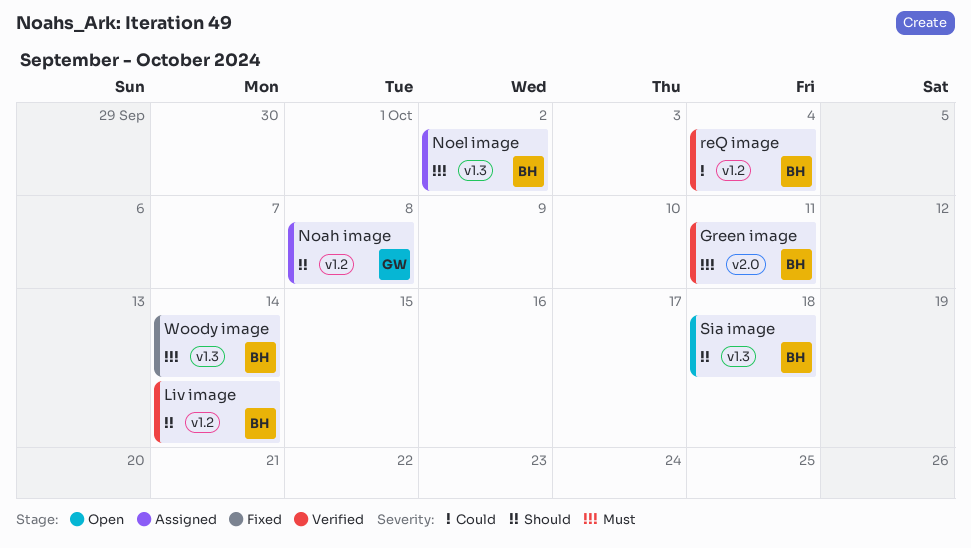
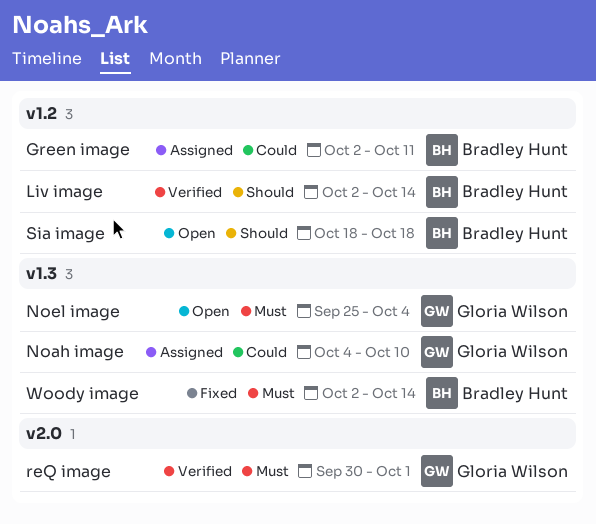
Green image, status: Verified -> Assigned
Green image, priority: Must -> Could
Green image, label: v2.0 -> v1.2
Noah image, priority: Should -> Could
Noah image, label: v1.2 -> v1.3
Noah image, due: Oct 8 -> Oct 10
Noel image, status: Assigned -> Open
Noel image, owner: Bradley Hunt -> Gloria Wilson
Noel image, due: Oct 2 -> Oct 4
reQ image, owner: Bradley Hunt -> Gloria Wilson
reQ image, priority: Could -> Must
reQ image, label: v1.2 -> v2.0
reQ image, due: Oct 4 -> Oct 1
Sia image, label: v1.3 -> v1.2

